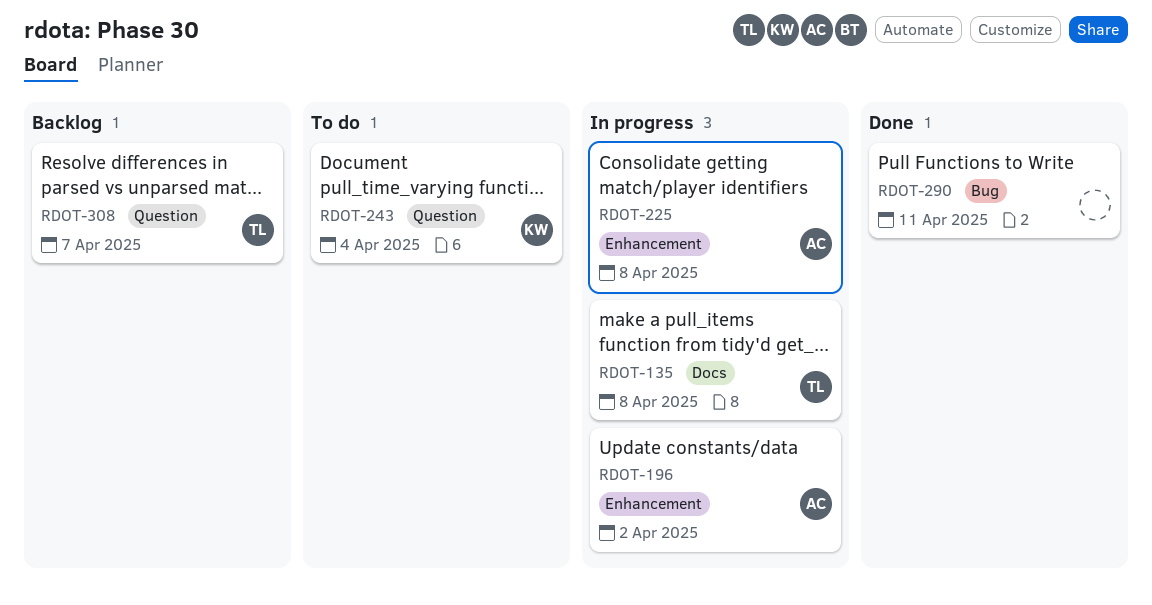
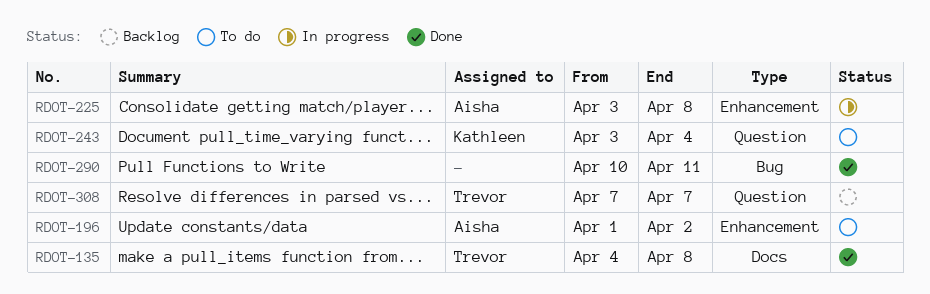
RDOT-135, status: In progress -> Done
RDOT-196, status: In progress -> To do

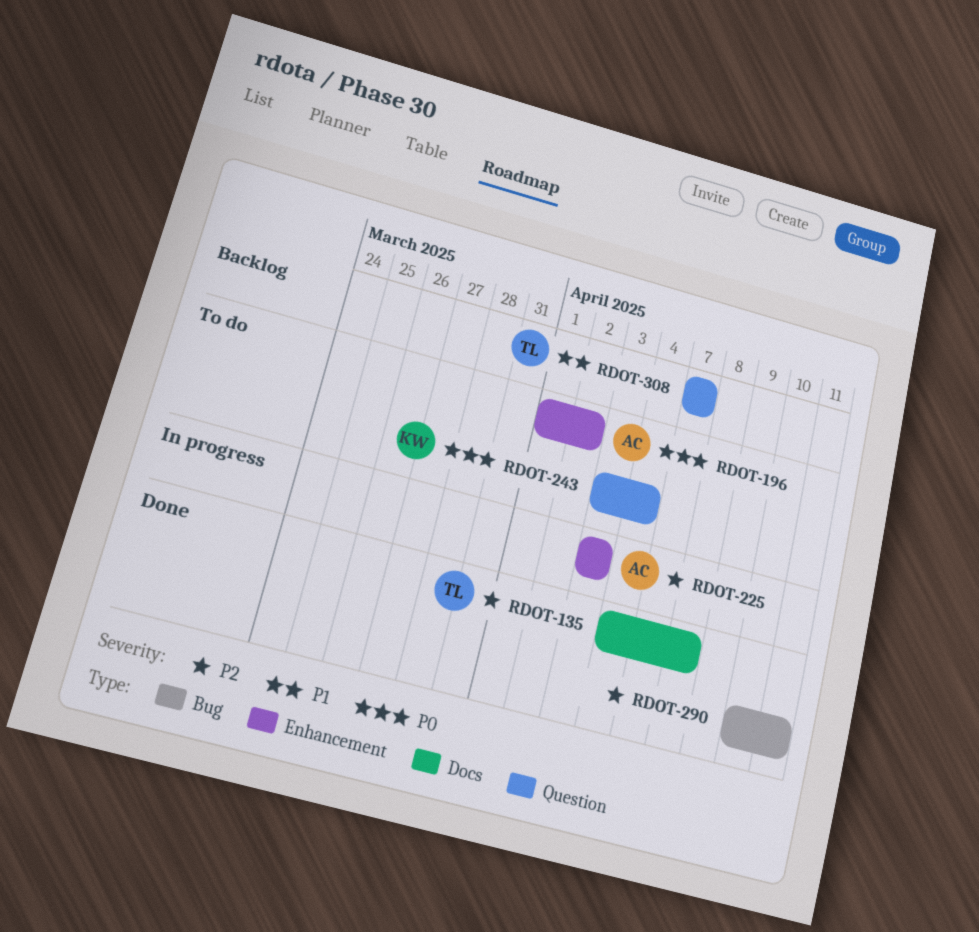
RDOT-225, due: Apr 8 -> Apr 3

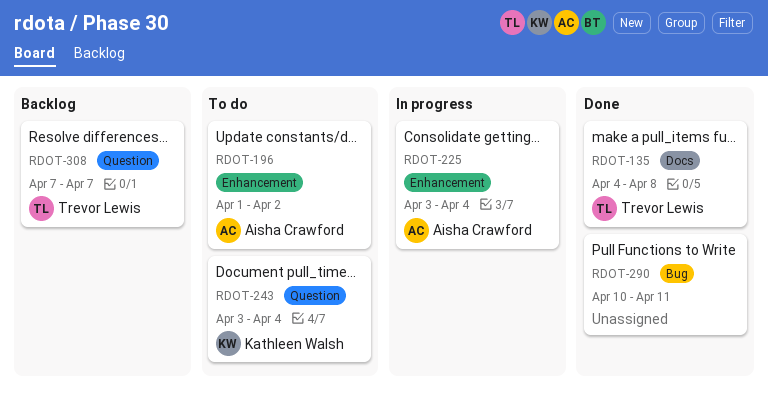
RDOT-225, due: Apr 3 -> Apr 4

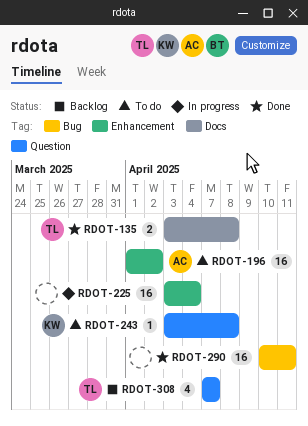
RDOT-135, start: Apr 4 -> Apr 3
RDOT-225, owner: Aisha Crawford -> none
RDOT-243, due: Apr 4 -> Apr 8

